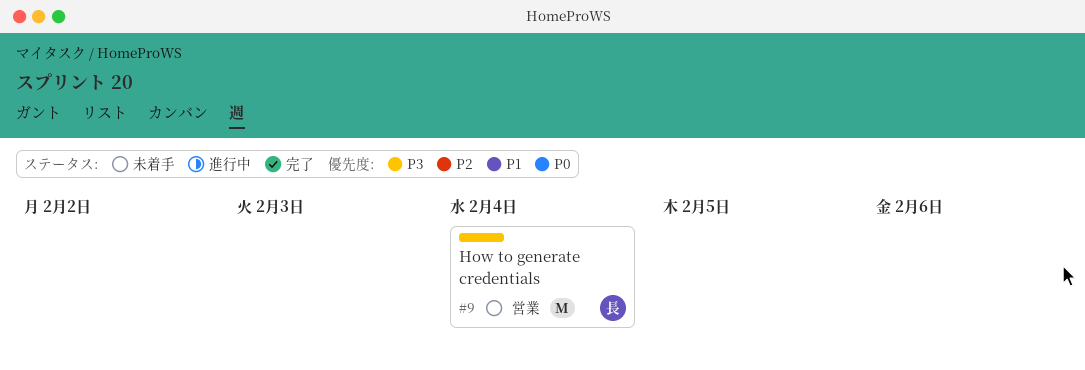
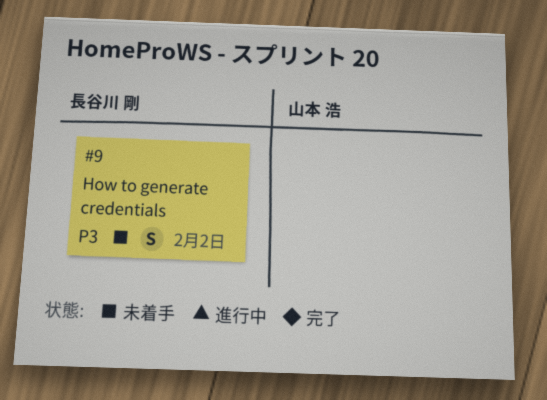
#9, estimate: M -> S
#9, due: Feb 4 -> Feb 2

